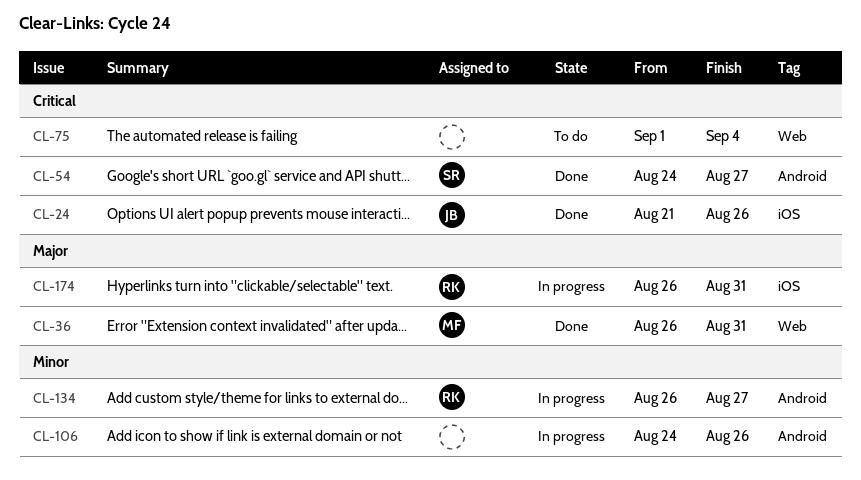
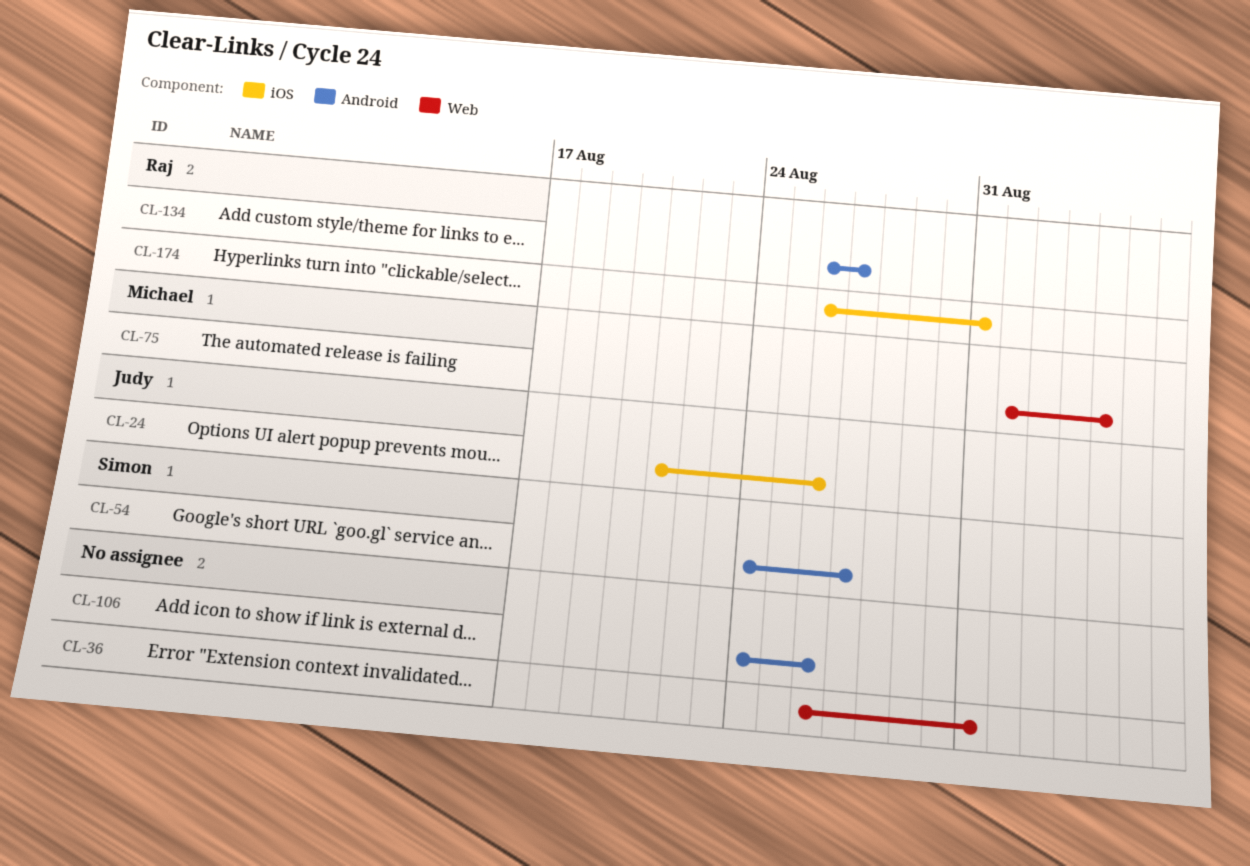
CL-36, owner: Michael -> none
CL-75, owner: none -> Michael

